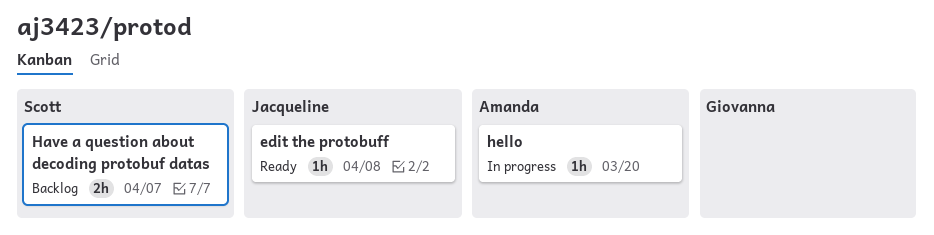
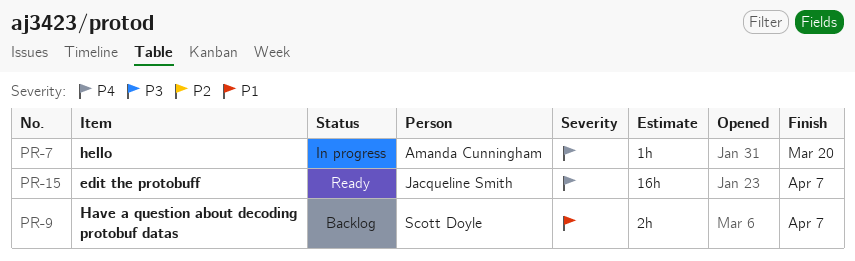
edit the protobuff, estimate: 1h -> 16h
edit the protobuff, due: Apr 8 -> Apr 7

